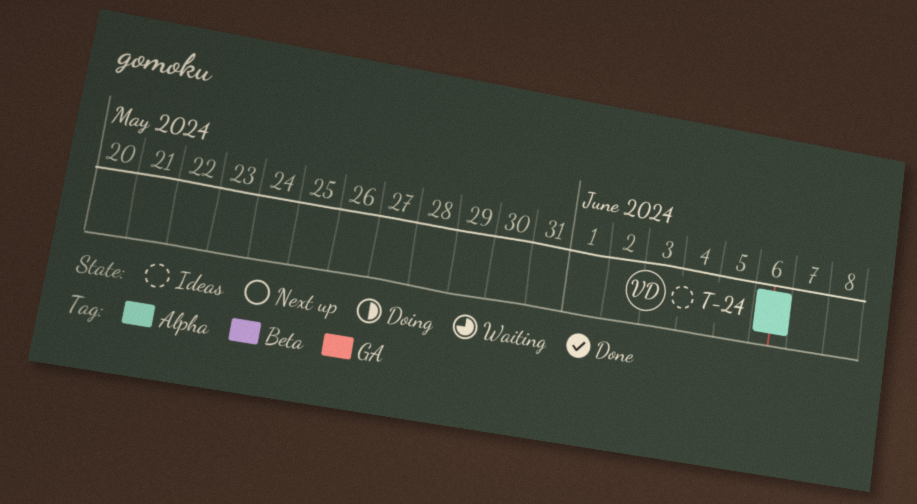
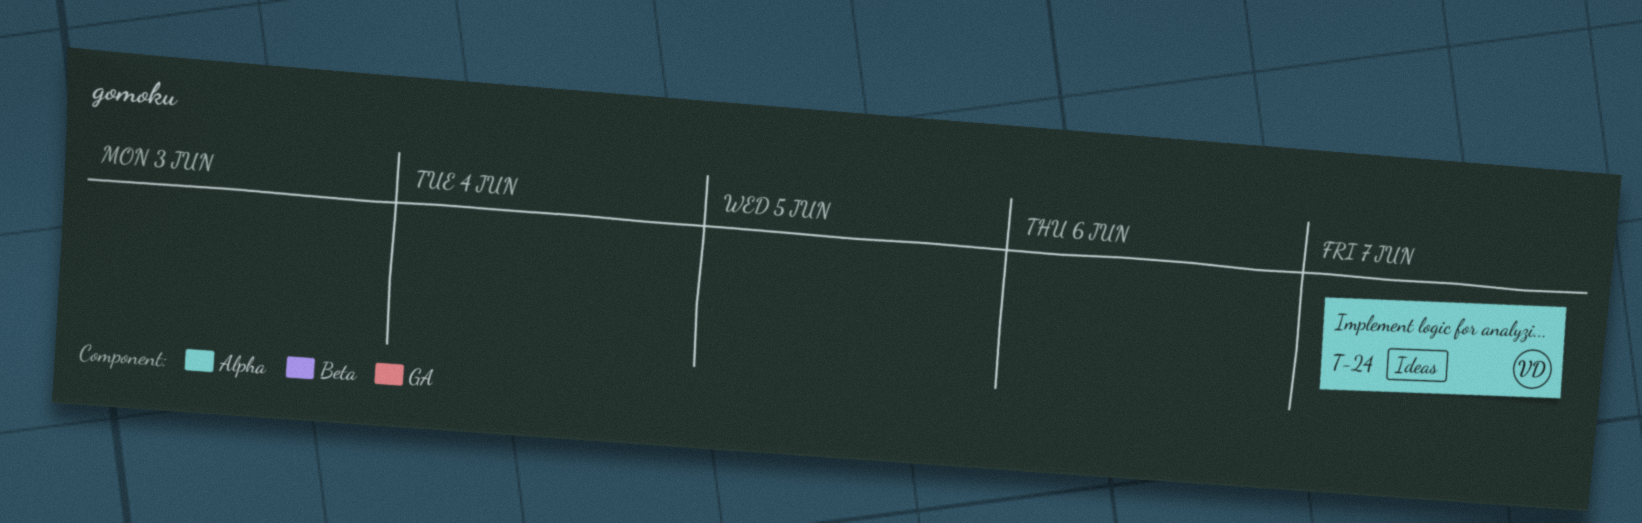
T-24, due: Jun 6 -> Jun 7

